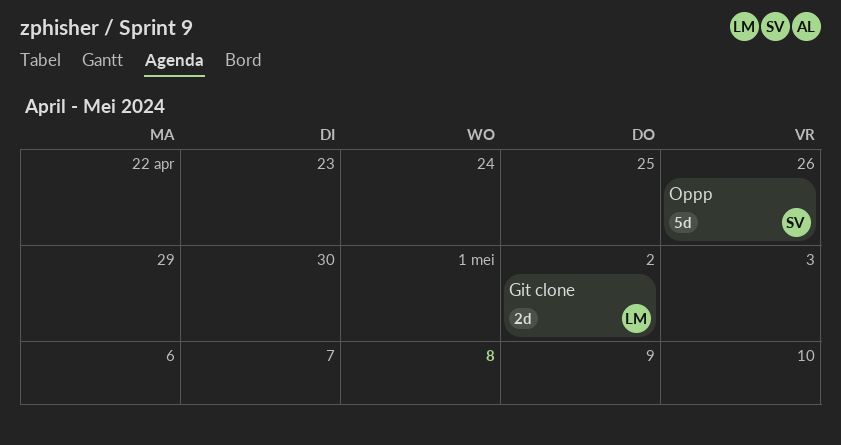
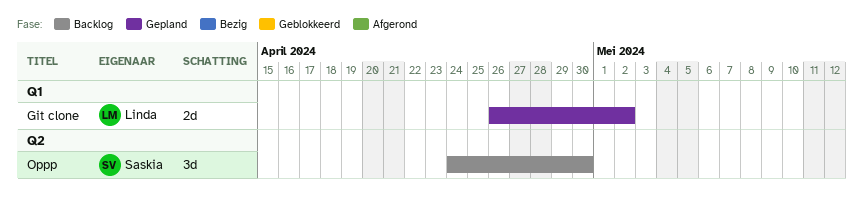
Oppp, estimate: 5d -> 3d
Oppp, due: Apr 26 -> Apr 30

